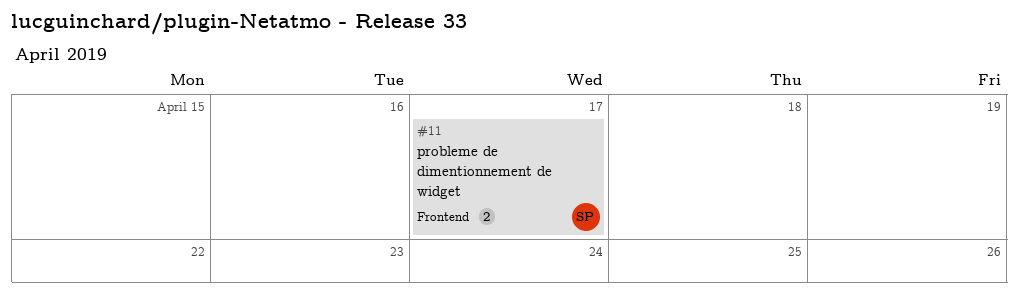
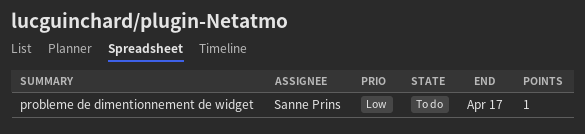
probleme de dimentionnement de widget, estimate: 2 -> 1

